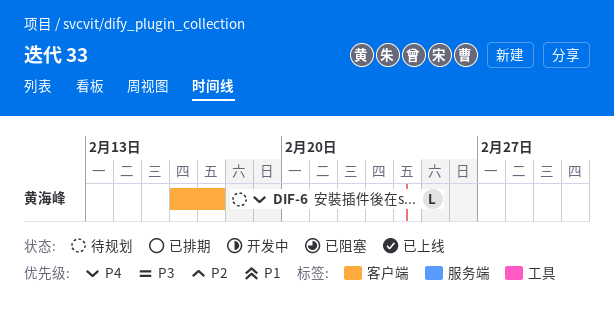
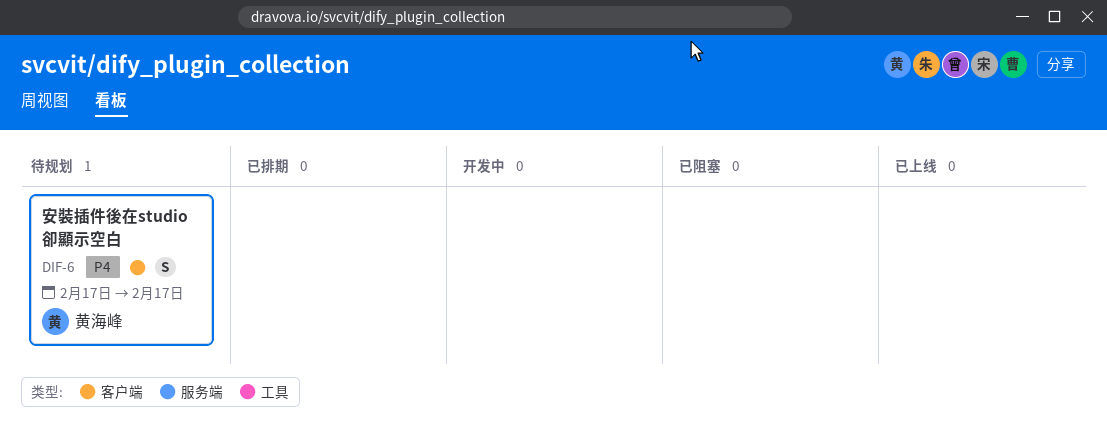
DIF-6, estimate: L -> S
DIF-6, start: Feb 16 -> Feb 17

